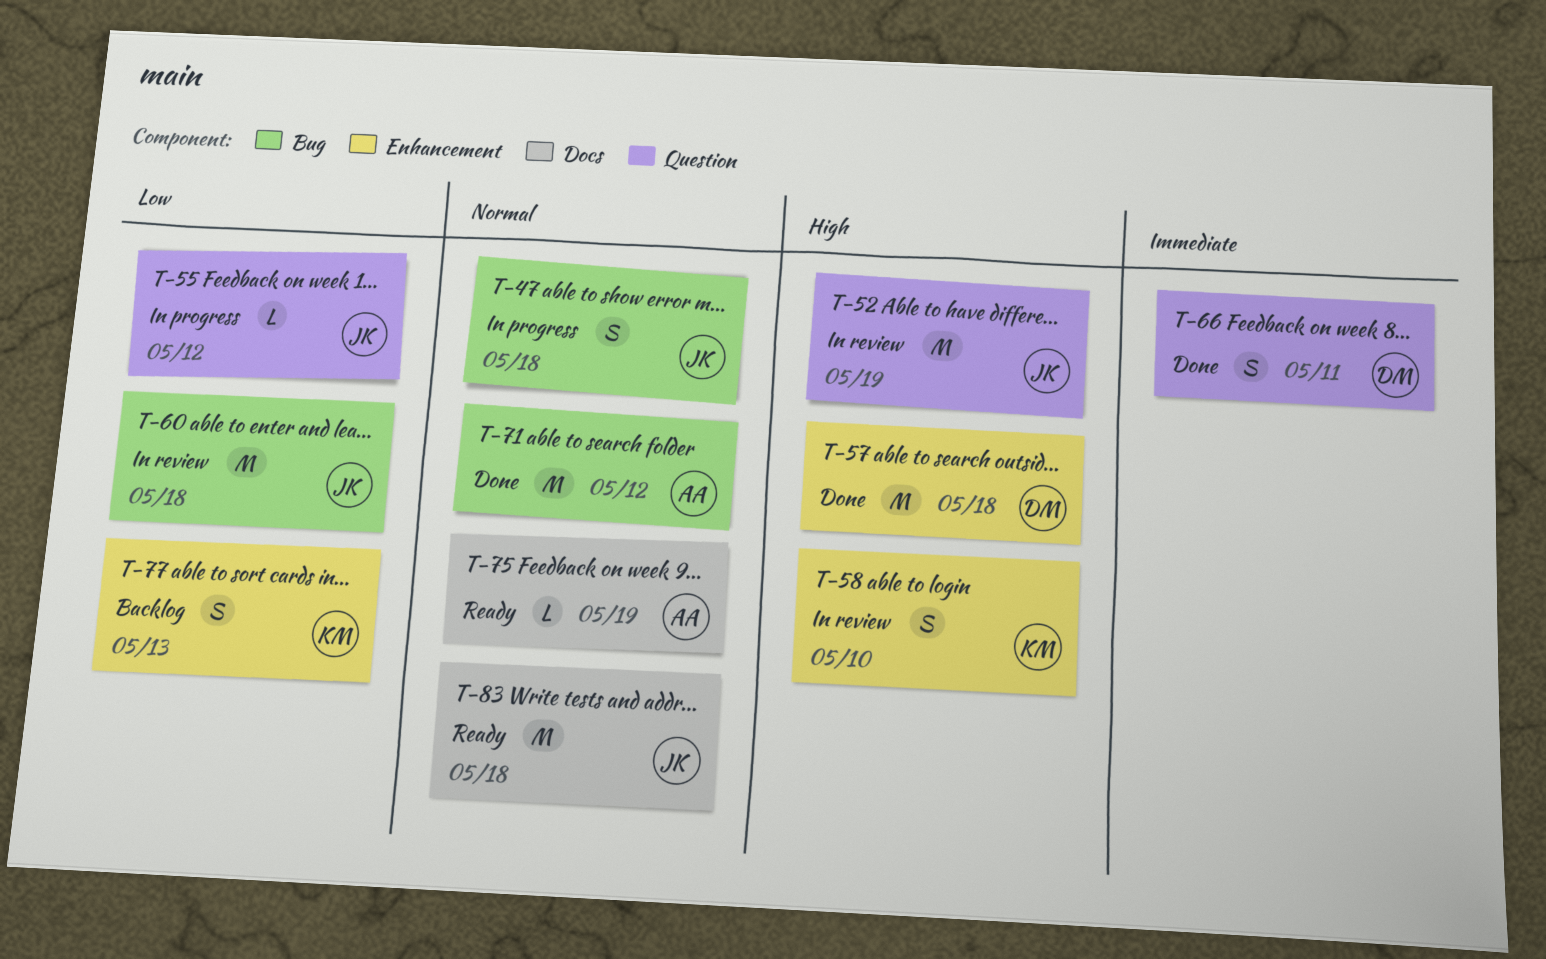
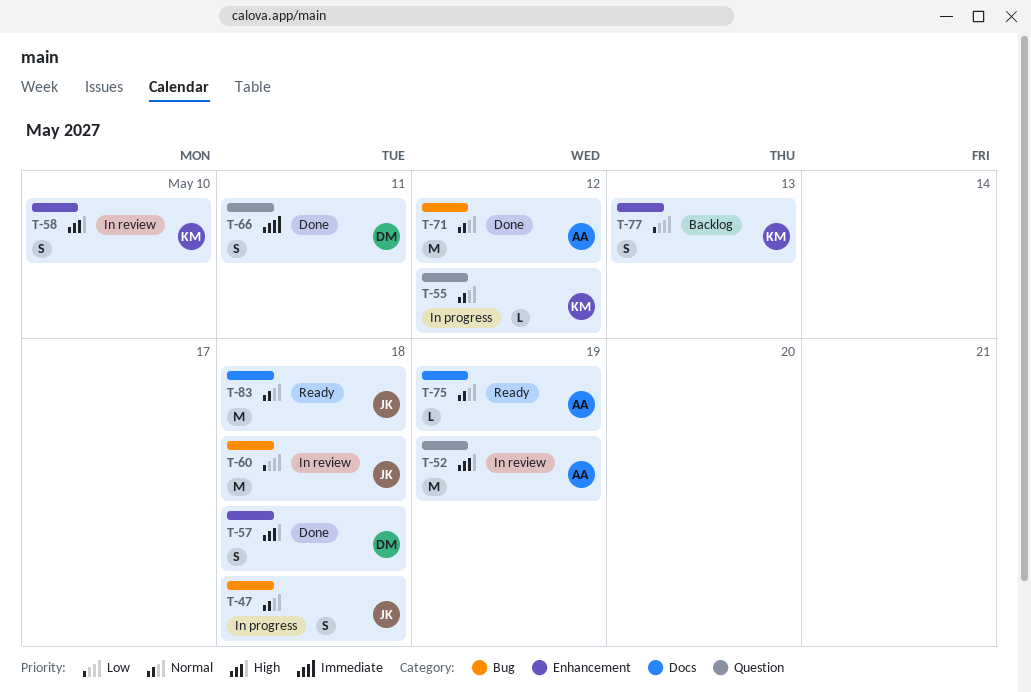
T-52, owner: JK -> AA
T-55, owner: JK -> KM
T-55, priority: Low -> Normal
T-57, estimate: M -> S

